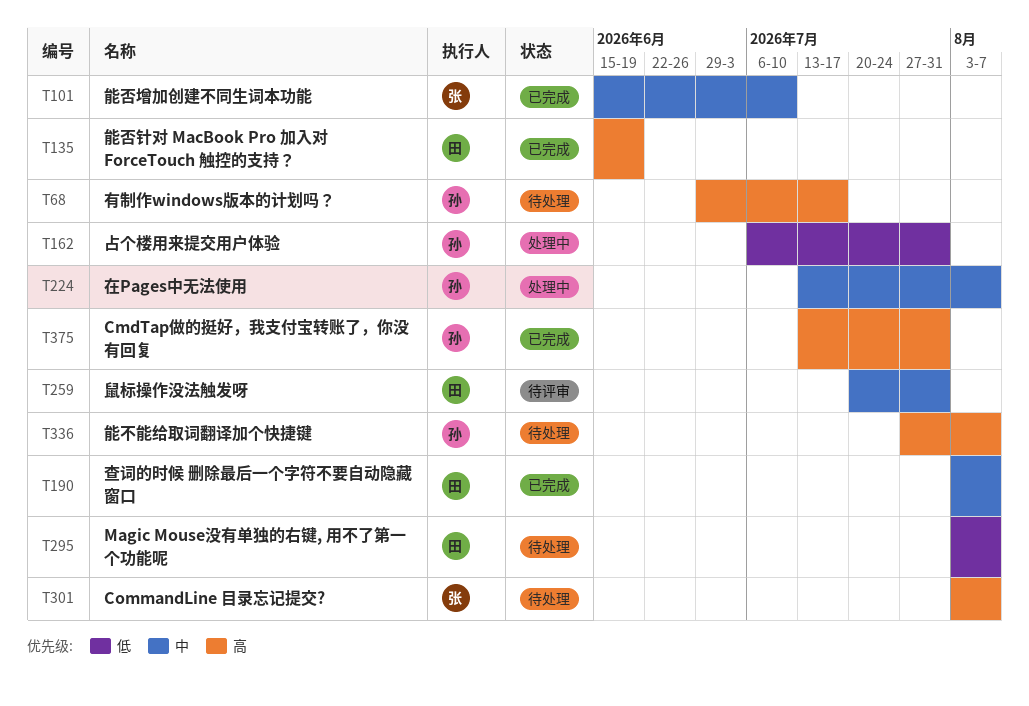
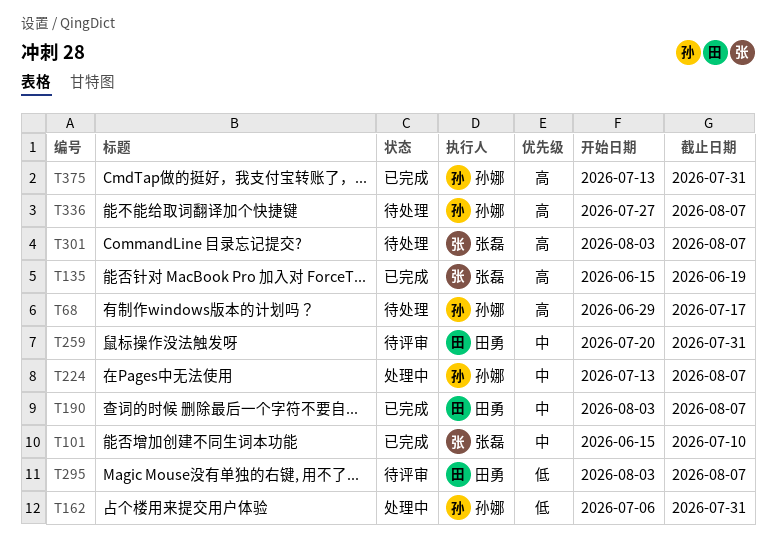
T135, owner: 田勇 -> 张磊
T295, status: 待处理 -> 待评审

